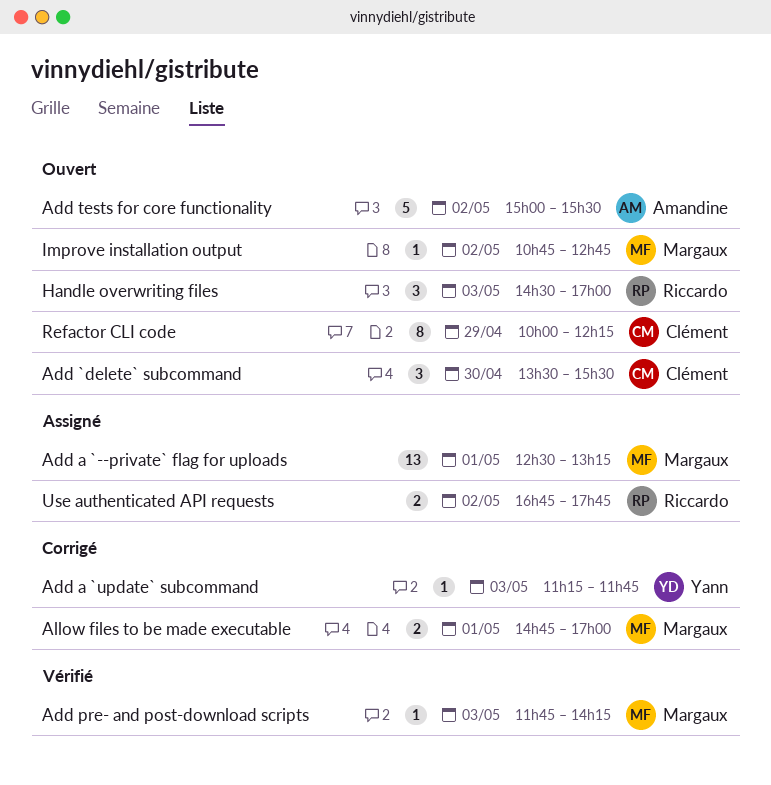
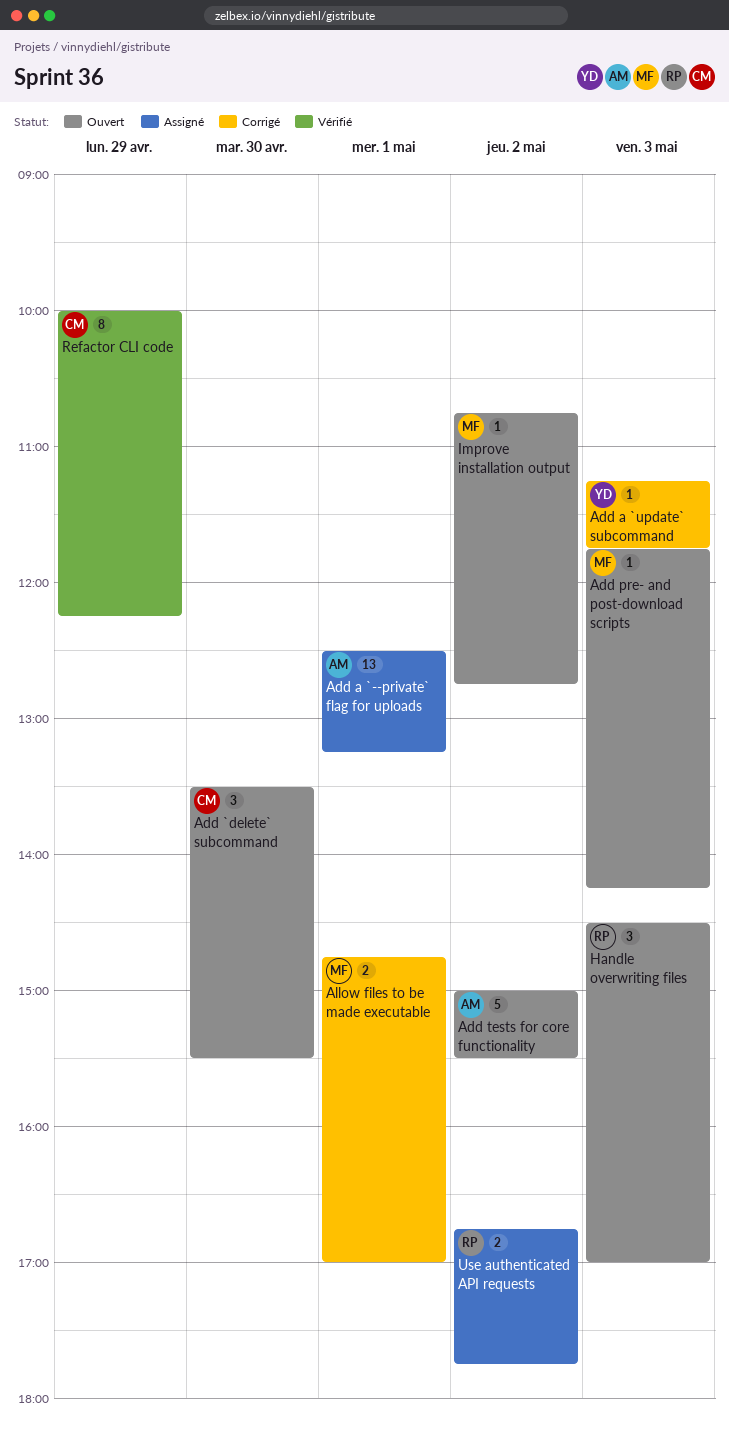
Add a `--private` flag for uploads, owner: Margaux -> Amandine
Add pre- and post-download scripts, status: Vérifié -> Ouvert
Refactor CLI code, status: Ouvert -> Vérifié

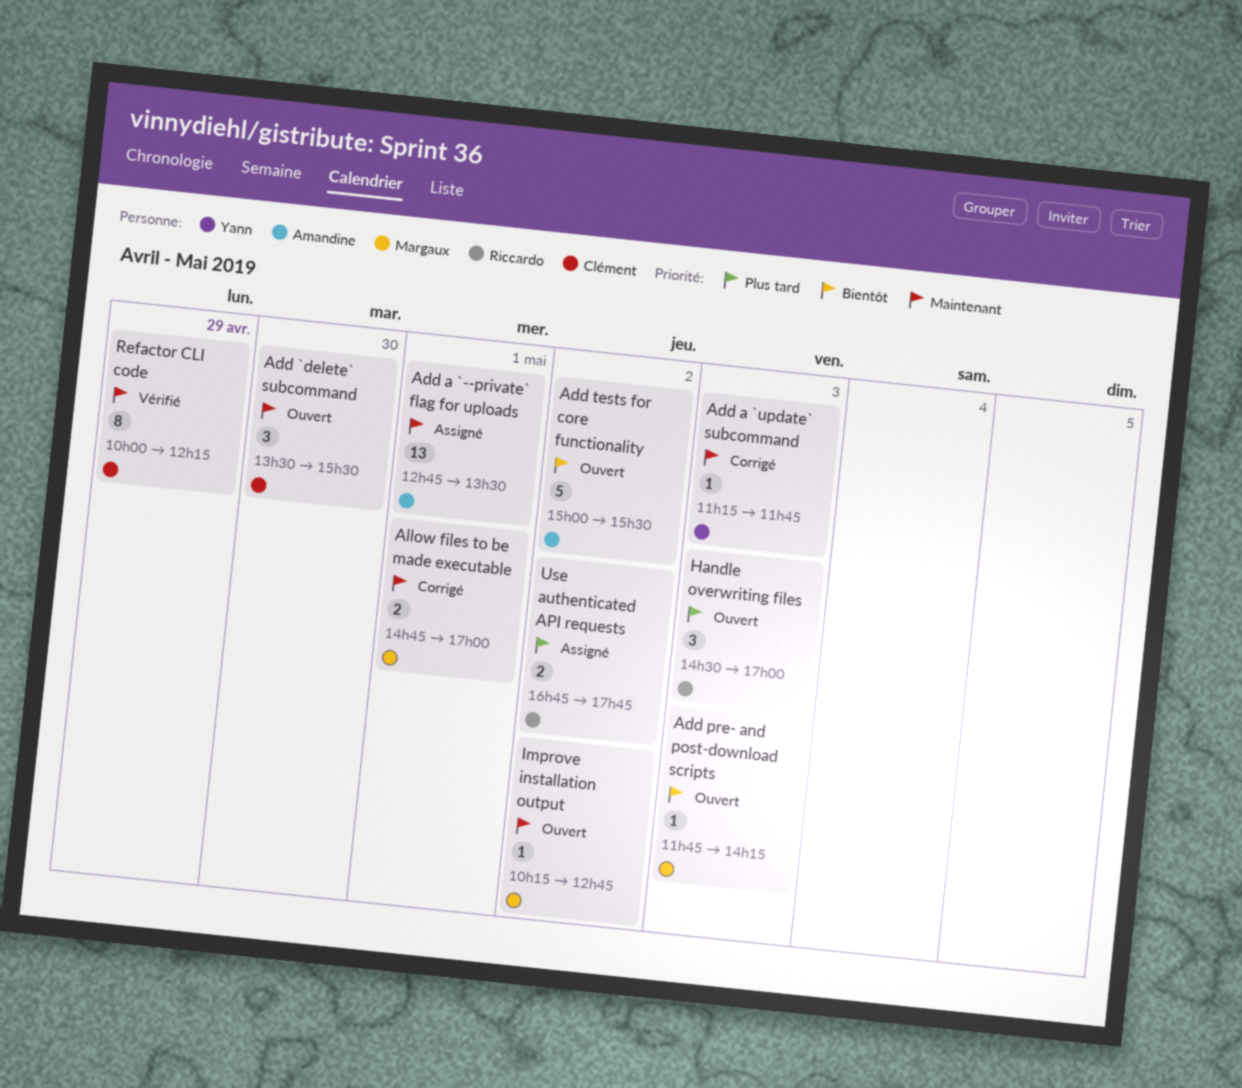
Add a `--private` flag for uploads, begins: 12:30 -> 12:45
Add a `--private` flag for uploads, ends: 13:15 -> 13:30
Improve installation output, begins: 10:45 -> 10:15

